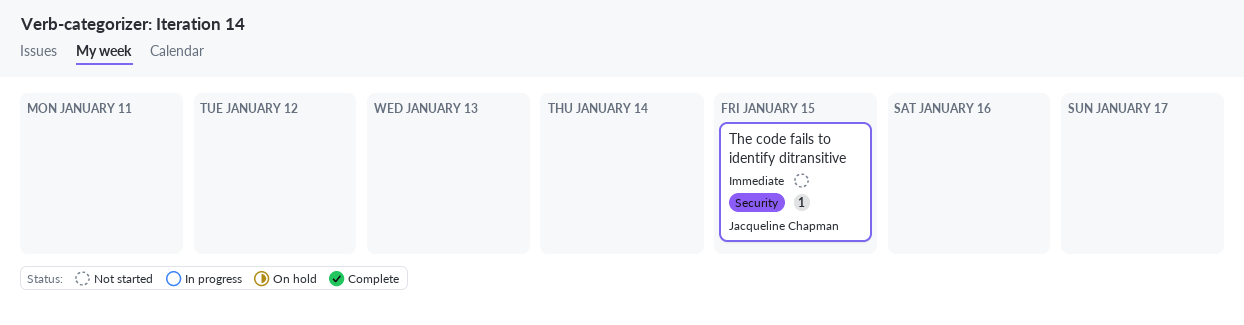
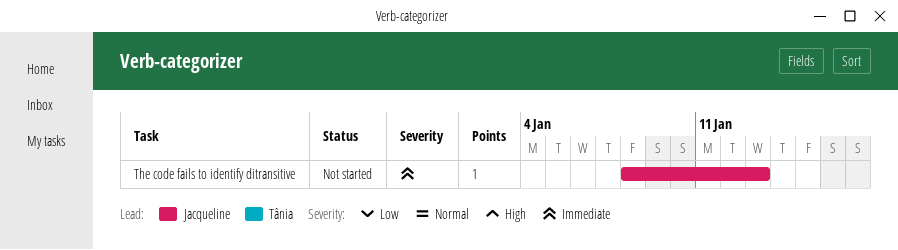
The code fails to identify ditransitive, due: Jan 15 -> Jan 13

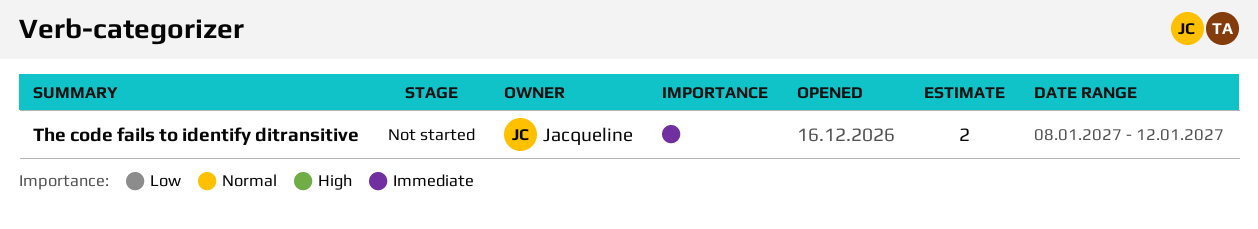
The code fails to identify ditransitive, estimate: 1 -> 2
The code fails to identify ditransitive, due: Jan 13 -> Jan 12

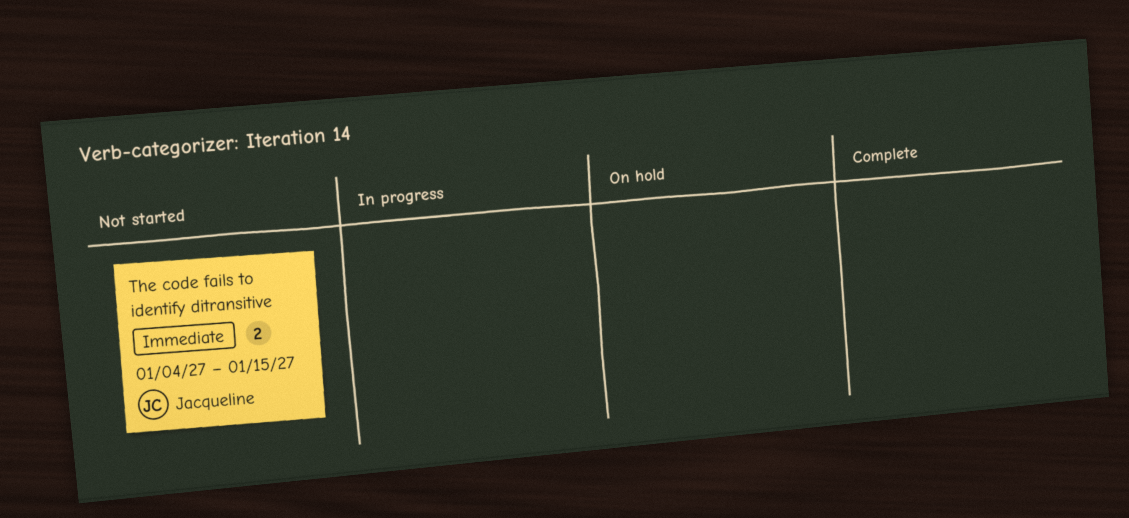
The code fails to identify ditransitive, start: Jan 8 -> Jan 4
The code fails to identify ditransitive, due: Jan 12 -> Jan 15

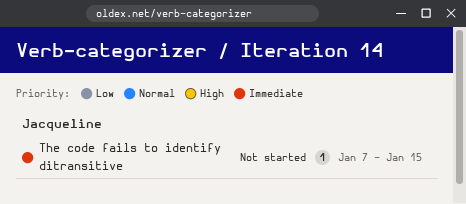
The code fails to identify ditransitive, estimate: 2 -> 1
The code fails to identify ditransitive, start: Jan 4 -> Jan 7

